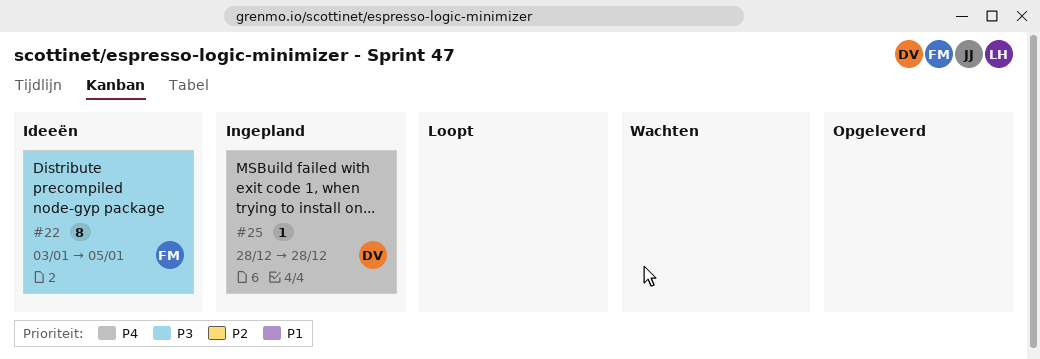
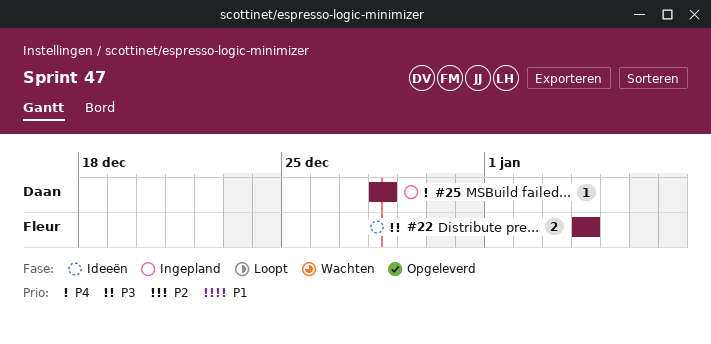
#22, estimate: 8 -> 2
#22, start: Jan 3 -> Jan 4
#22, due: Jan 5 -> Jan 4

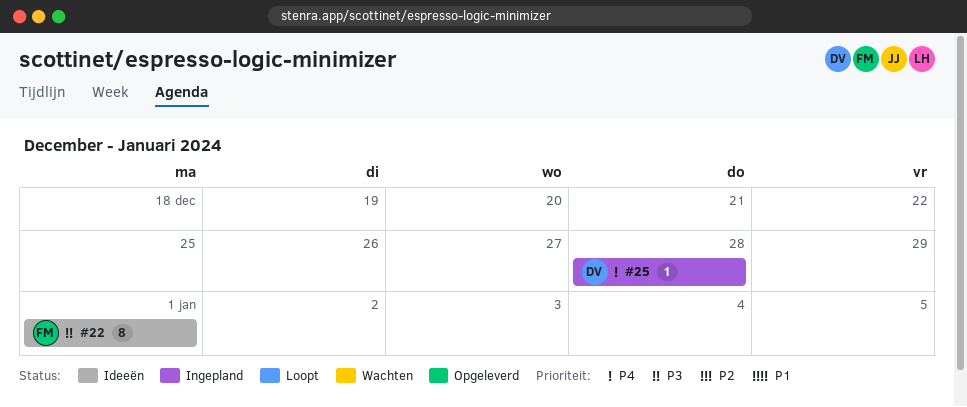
#22, estimate: 2 -> 8
#22, start: Jan 4 -> Jan 1
#22, due: Jan 4 -> Jan 1

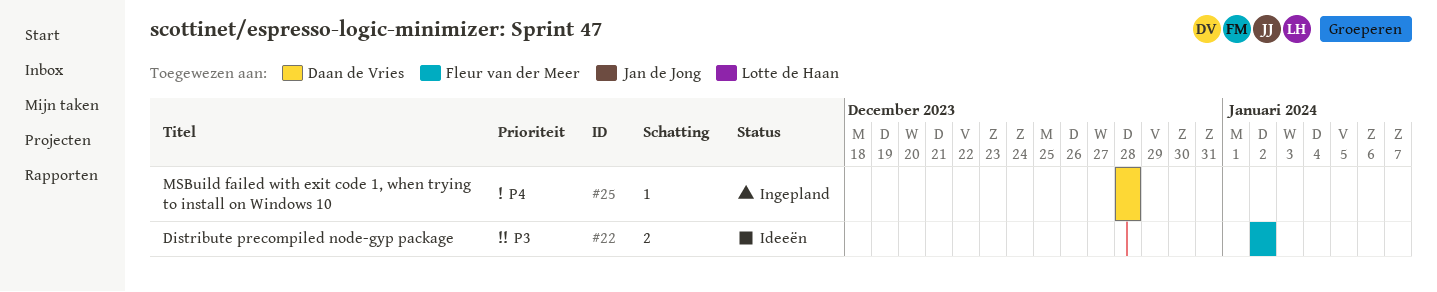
#22, estimate: 8 -> 2
#22, start: Jan 1 -> Jan 2
#22, due: Jan 1 -> Jan 2

